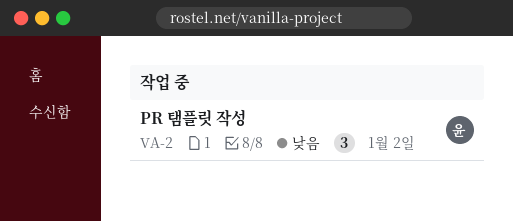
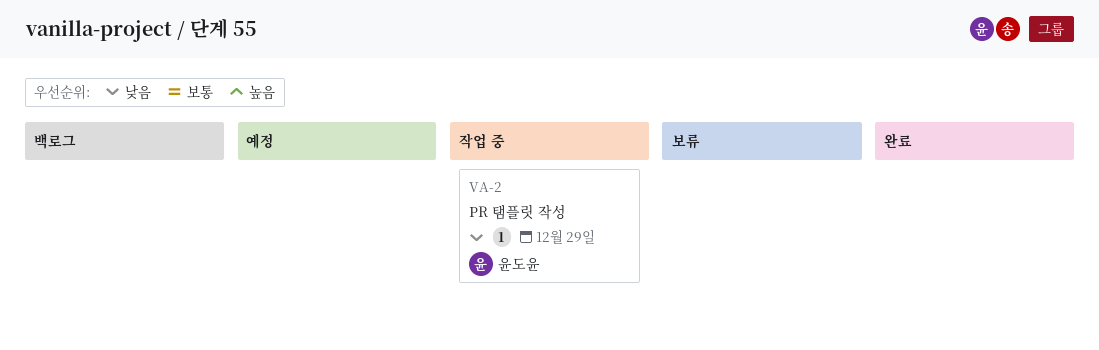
VA-2, estimate: 3 -> 1
VA-2, due: Jan 2 -> Dec 29

